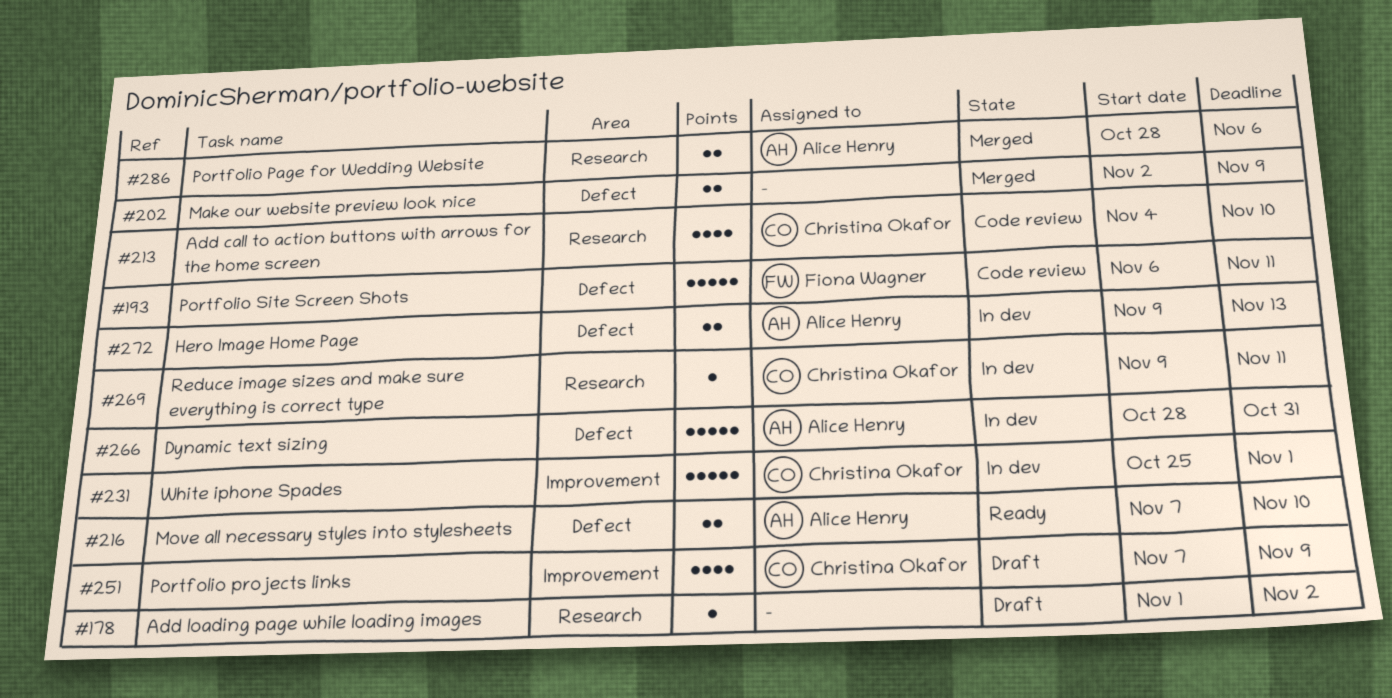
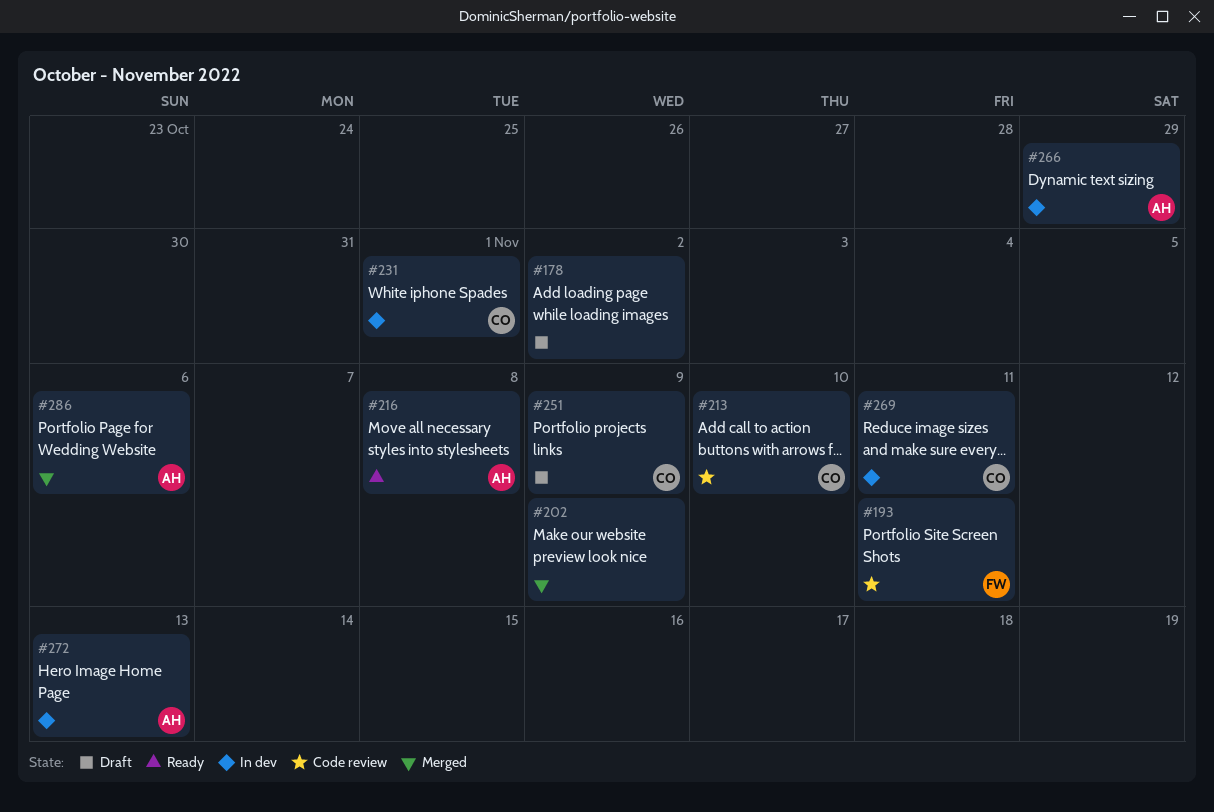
#216, due: Nov 10 -> Nov 8
#266, due: Oct 31 -> Oct 29

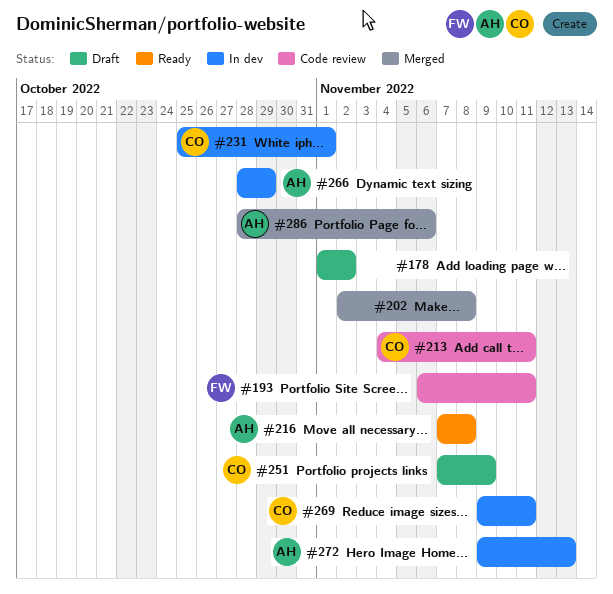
#202, due: Nov 9 -> Nov 8
#213, due: Nov 10 -> Nov 11

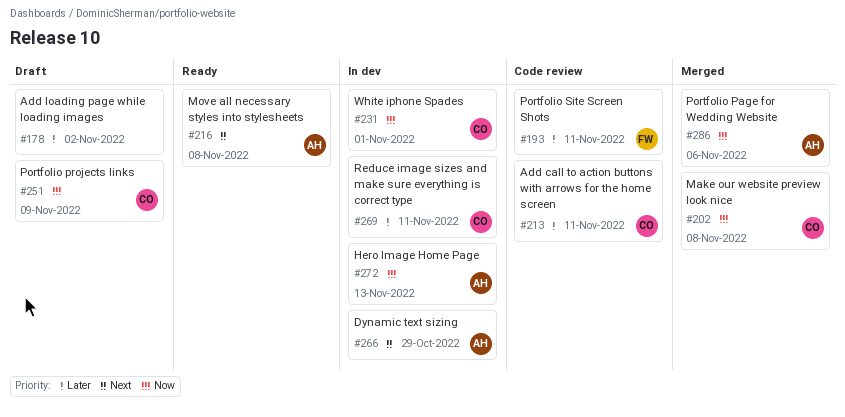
#202, owner: none -> CO

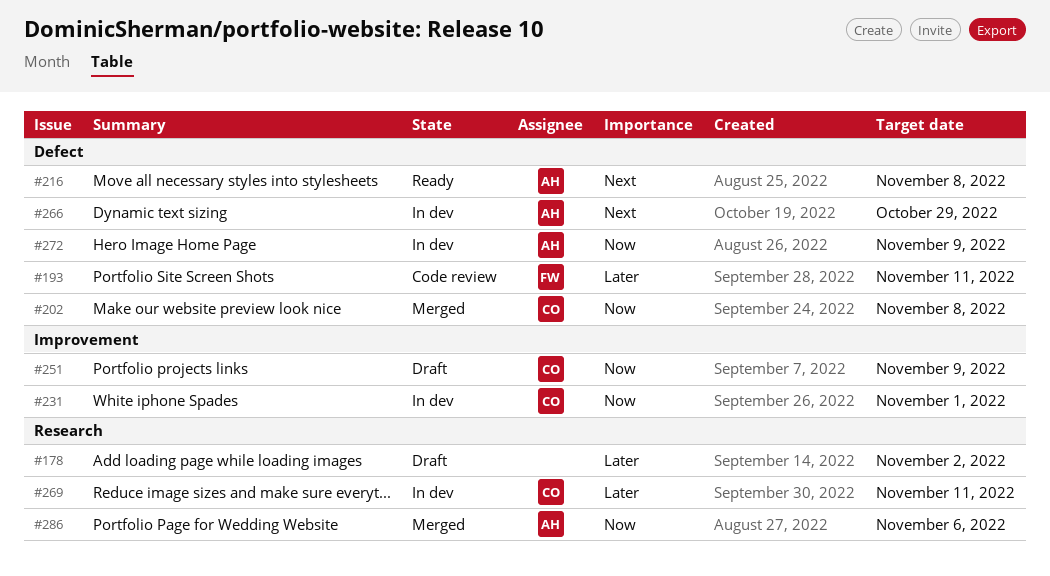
#213: present -> none
#272, due: Nov 13 -> Nov 9

